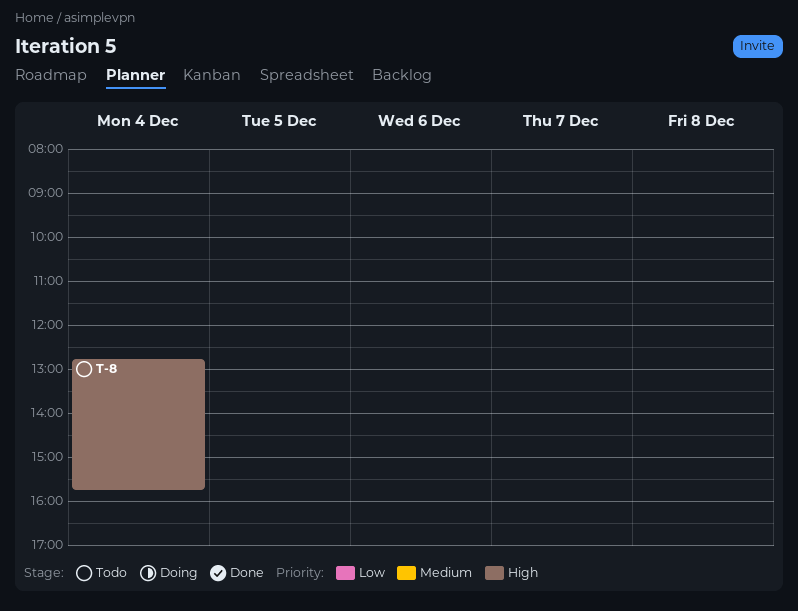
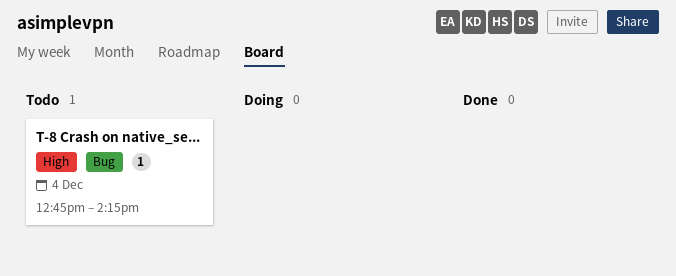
T-8, ends: 15:45 -> 14:15

